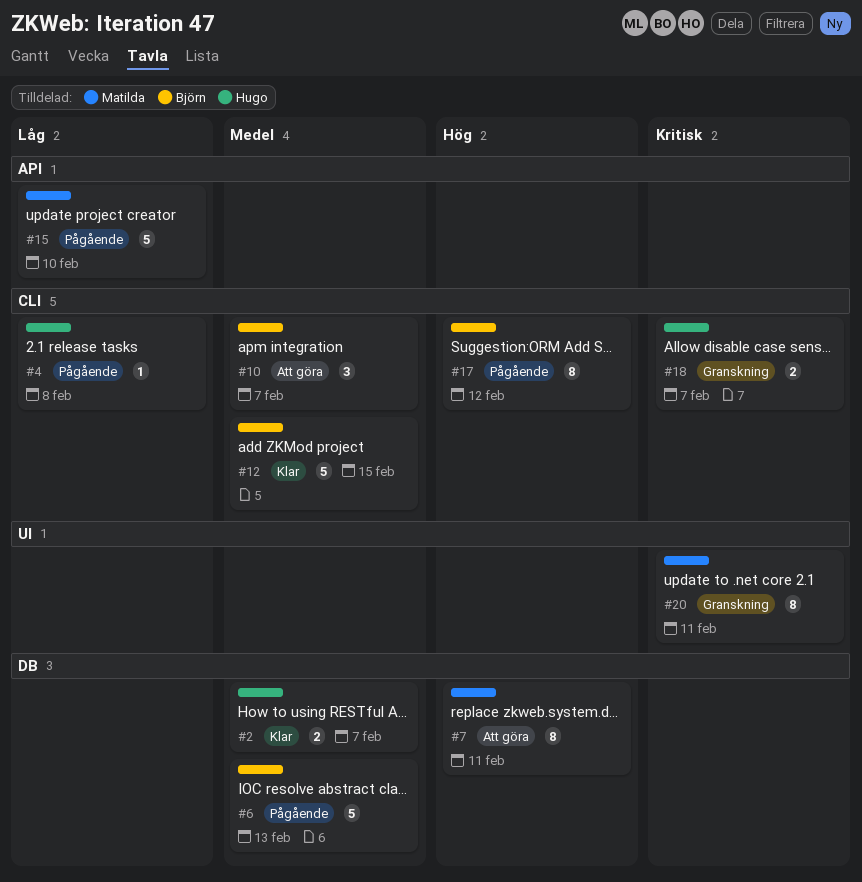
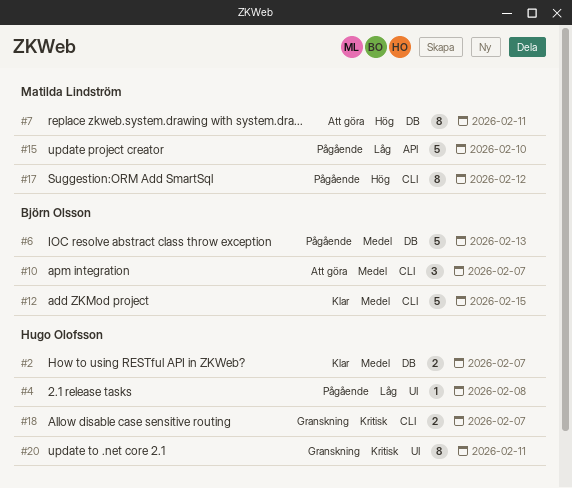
#4, label: CLI -> UI
#17, owner: Björn Olsson -> Matilda Lindström
#20, owner: Matilda Lindström -> Hugo Olofsson

